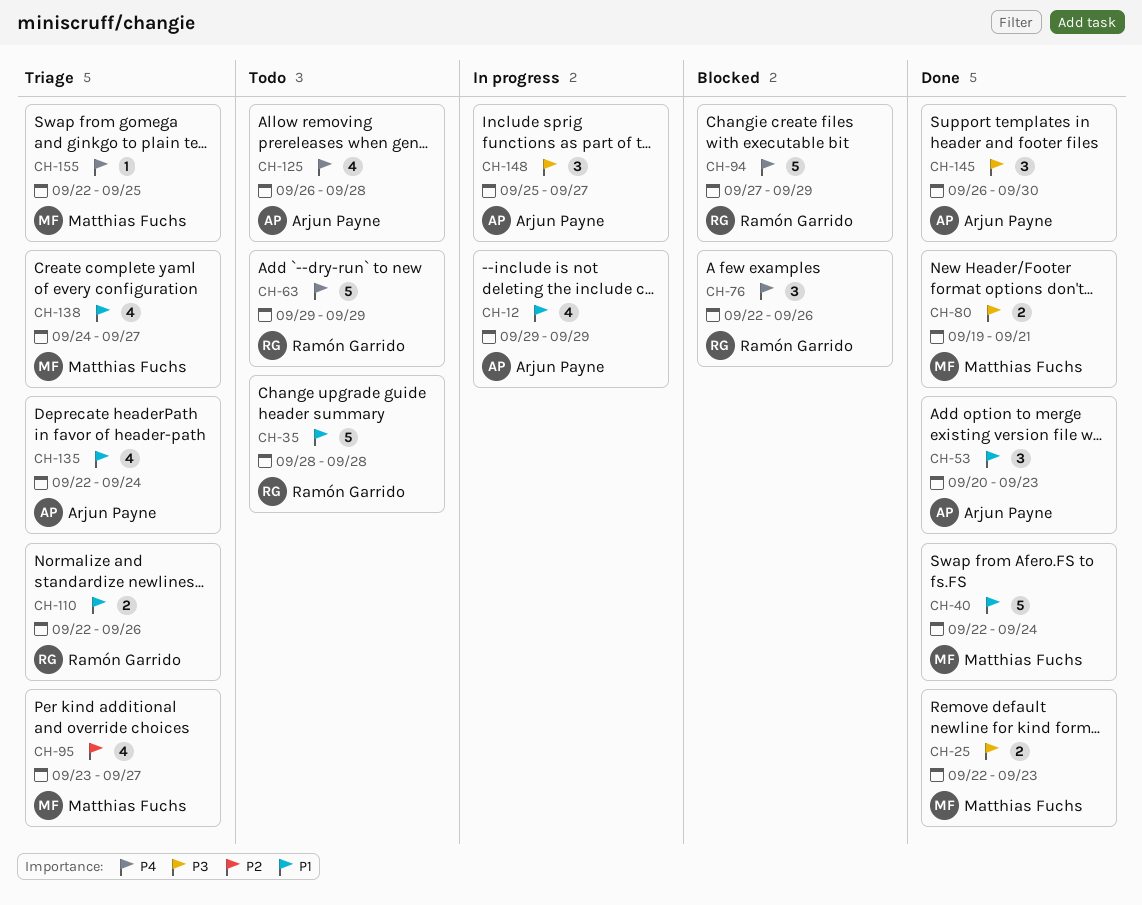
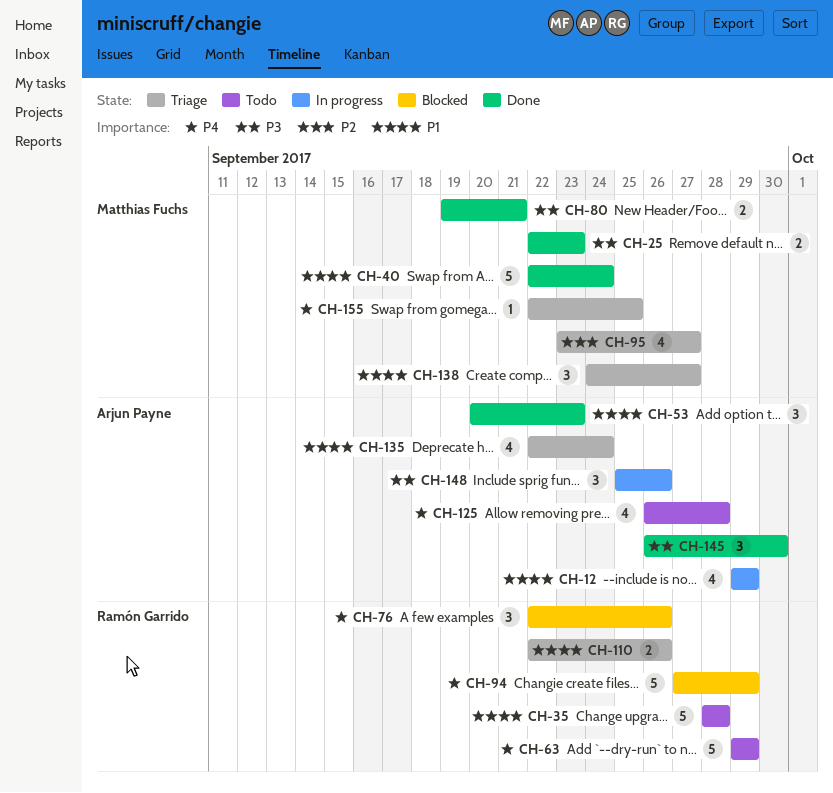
CH-138, estimate: 4 -> 3
CH-148, due: Sep 27 -> Sep 26

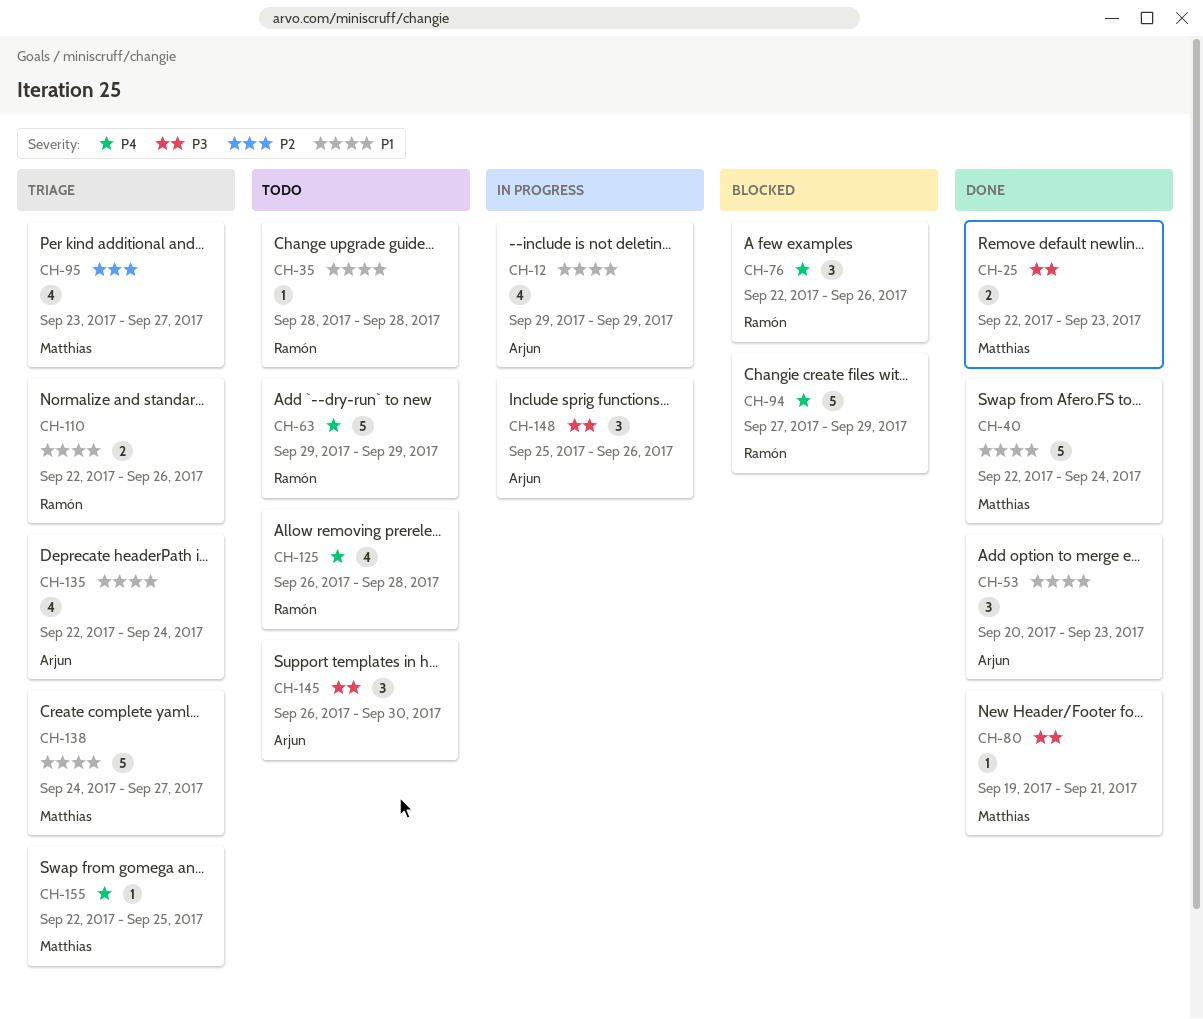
CH-35, estimate: 5 -> 1
CH-80, estimate: 2 -> 1
CH-125, owner: Arjun Payne -> Ramón Garrido
CH-138, estimate: 3 -> 5
CH-145, status: Done -> Todo

